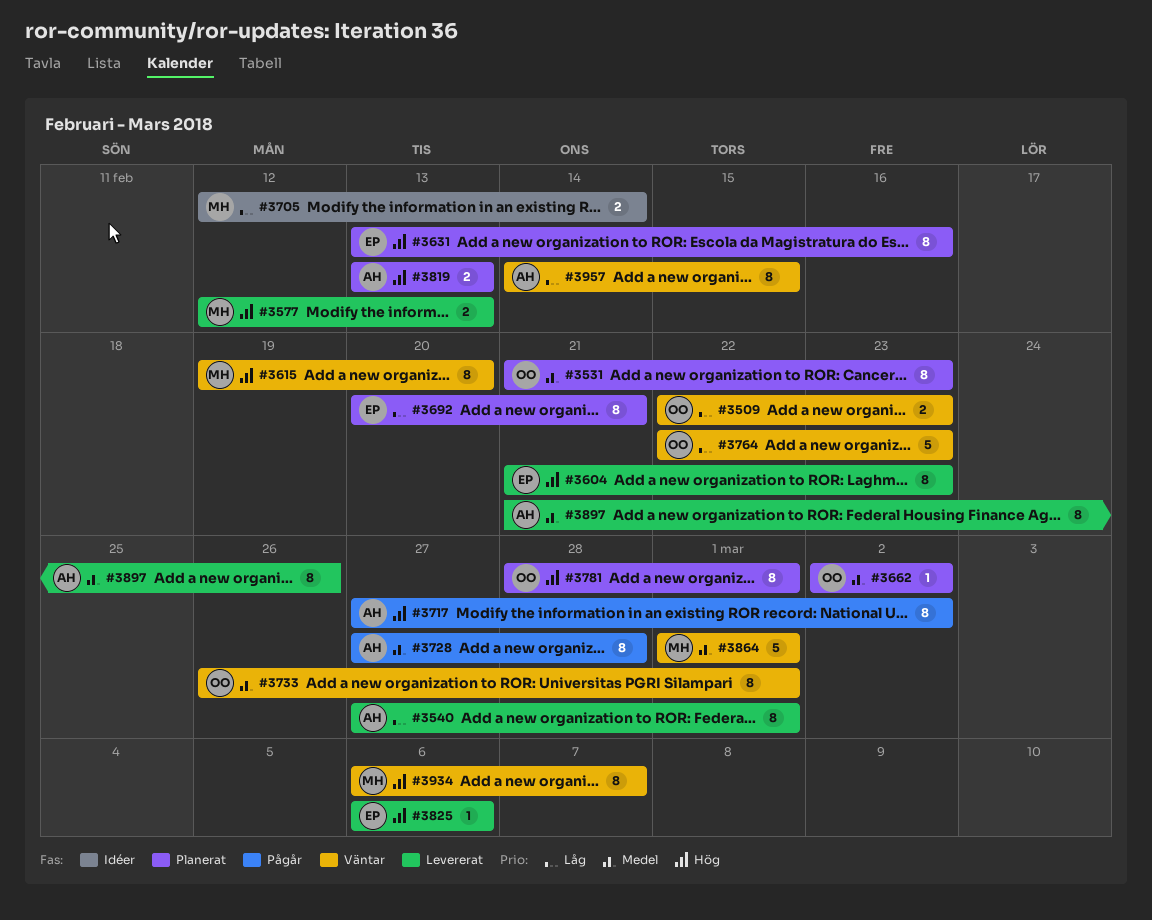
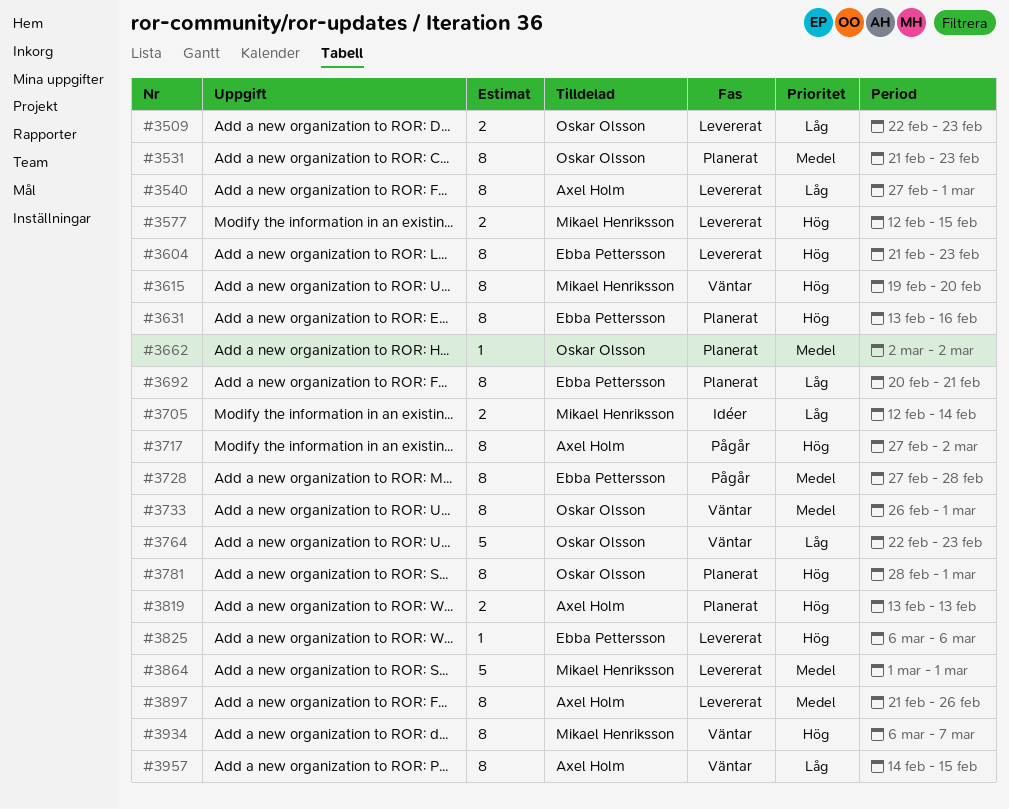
#3509, status: Väntar -> Levererat
#3577, due: Feb 13 -> Feb 15
#3728, owner: Axel Holm -> Ebba Pettersson
#3864, status: Väntar -> Levererat

